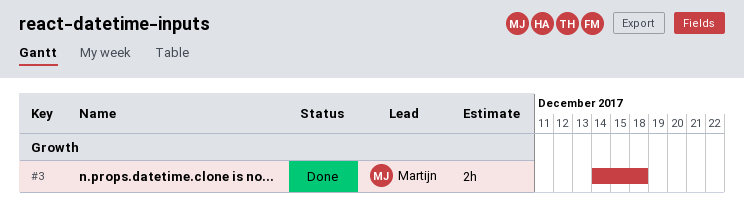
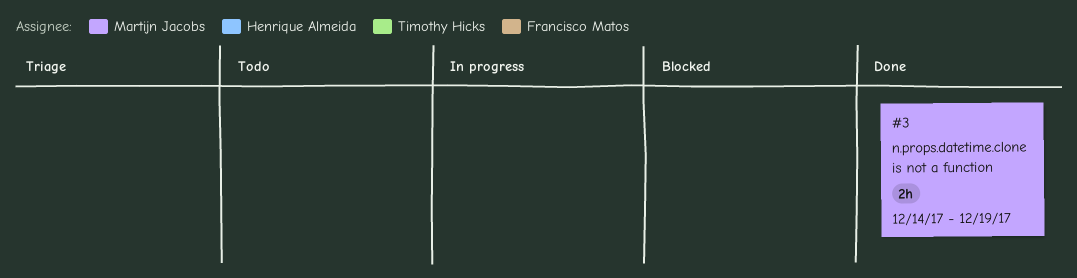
#3, due: Dec 18 -> Dec 19

